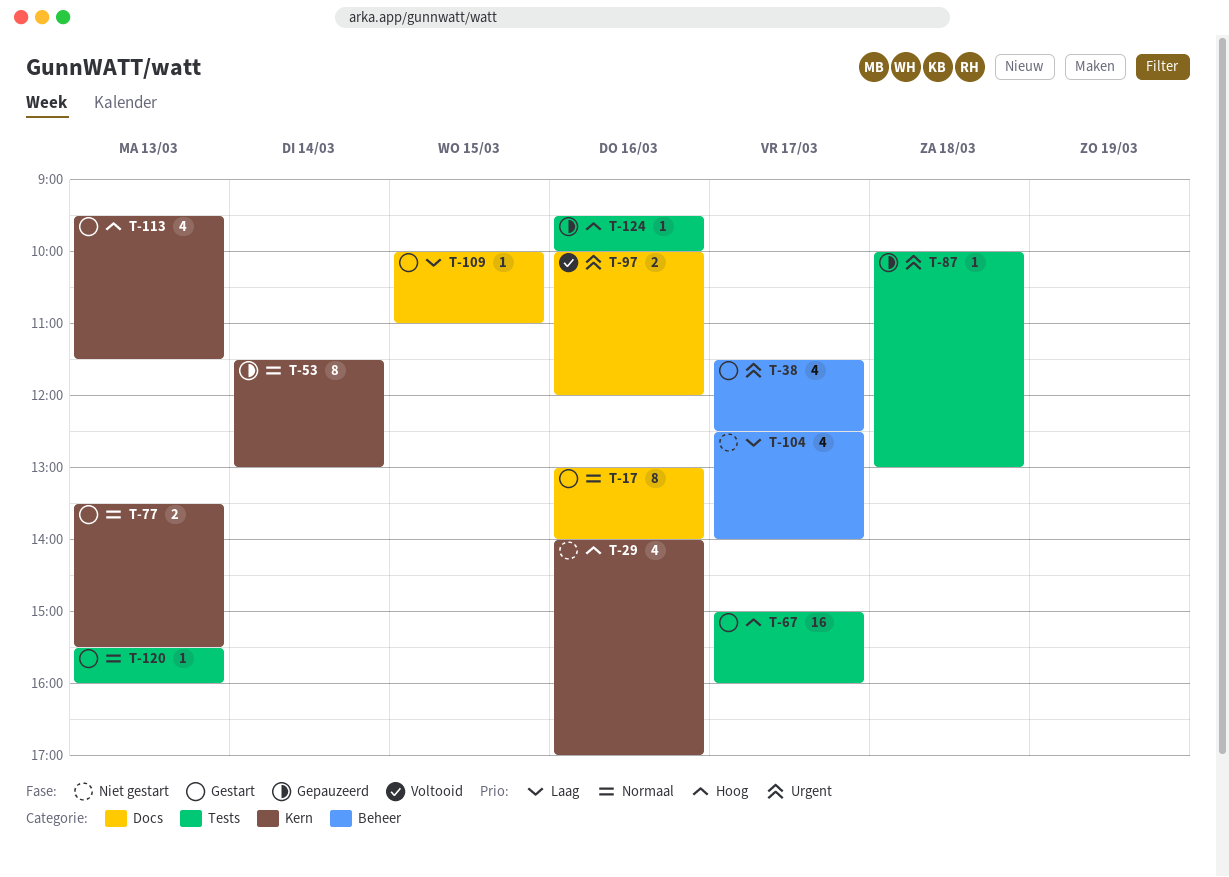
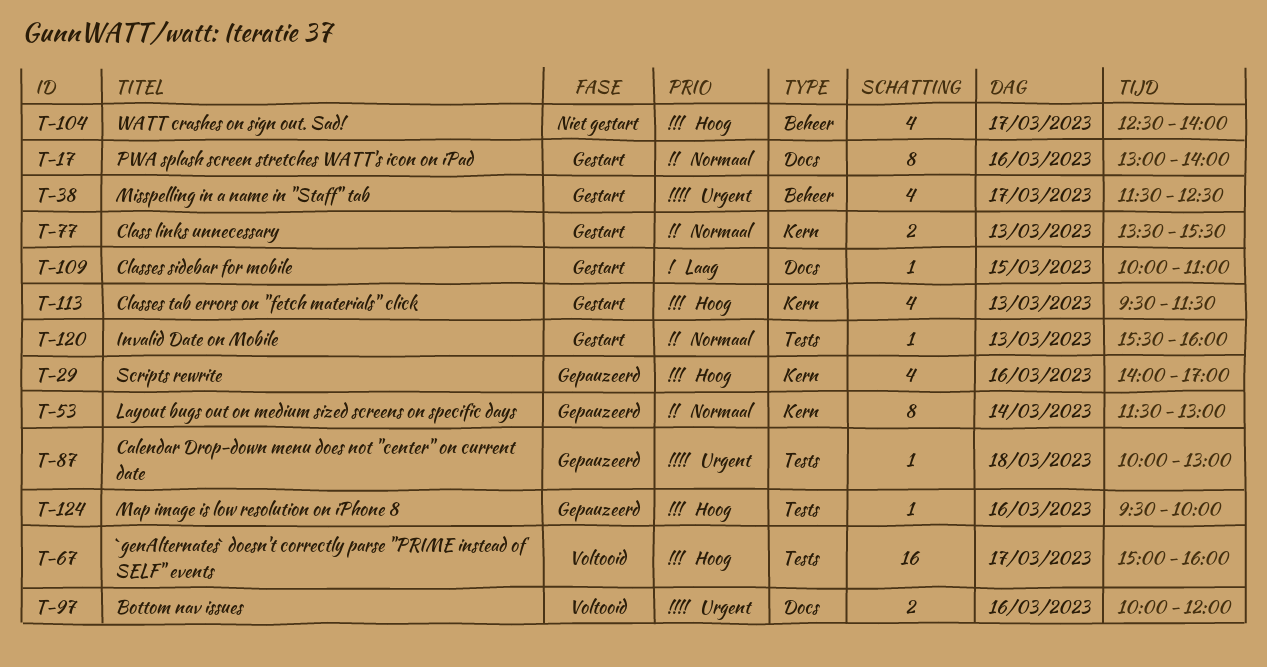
T-29, status: Niet gestart -> Gepauzeerd
T-67, status: Gestart -> Voltooid
T-104, priority: Laag -> Hoog

